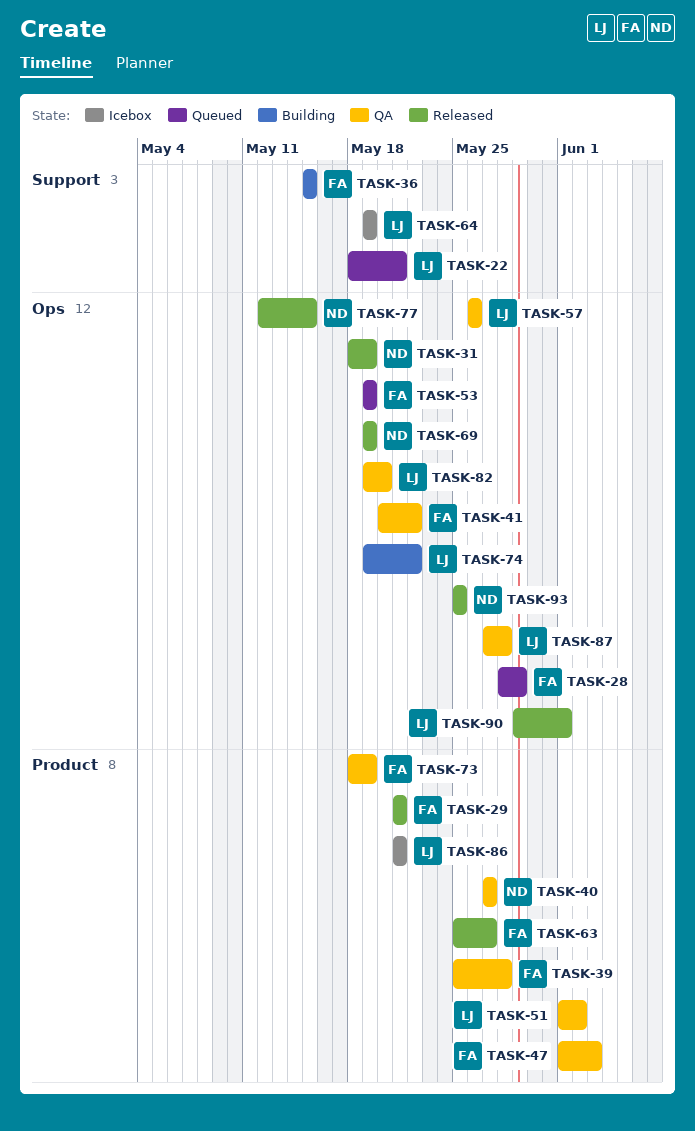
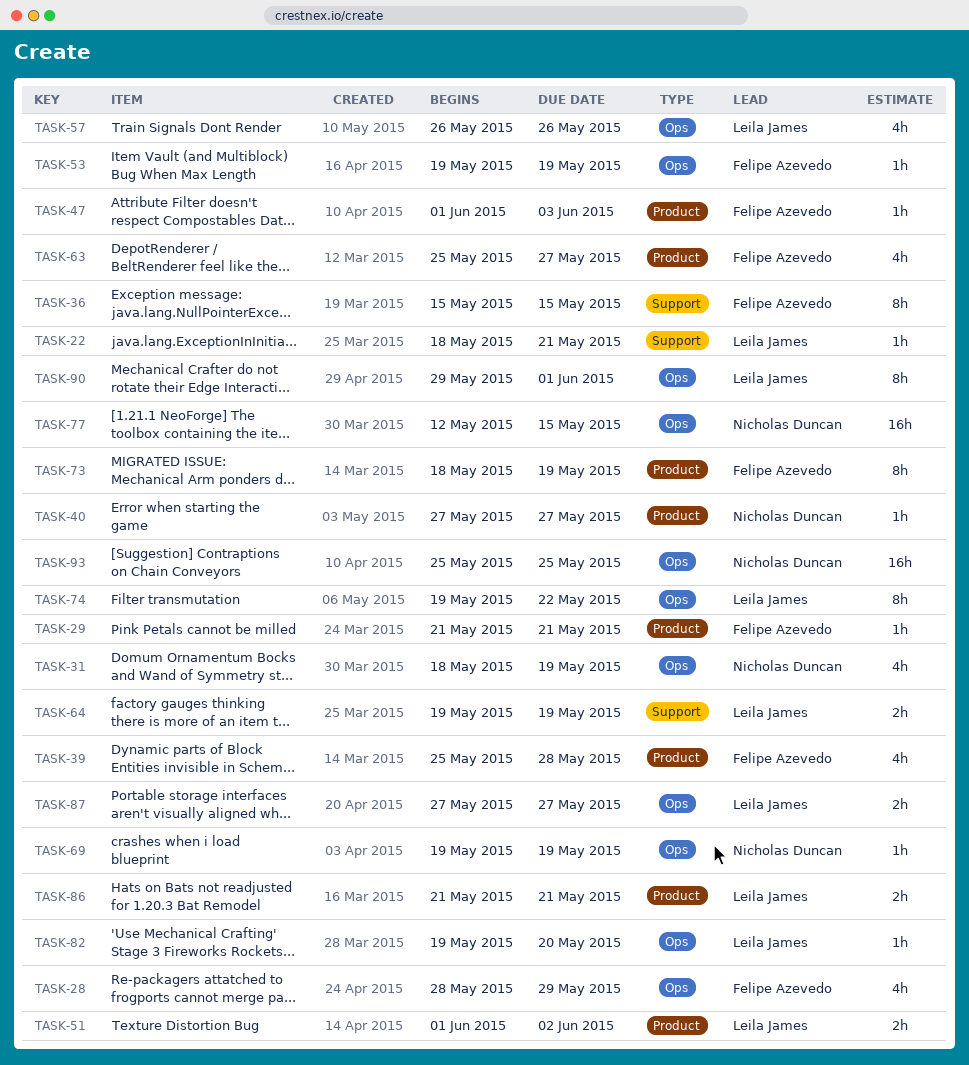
TASK-41: present -> none
TASK-87, due: May 28 -> May 27

